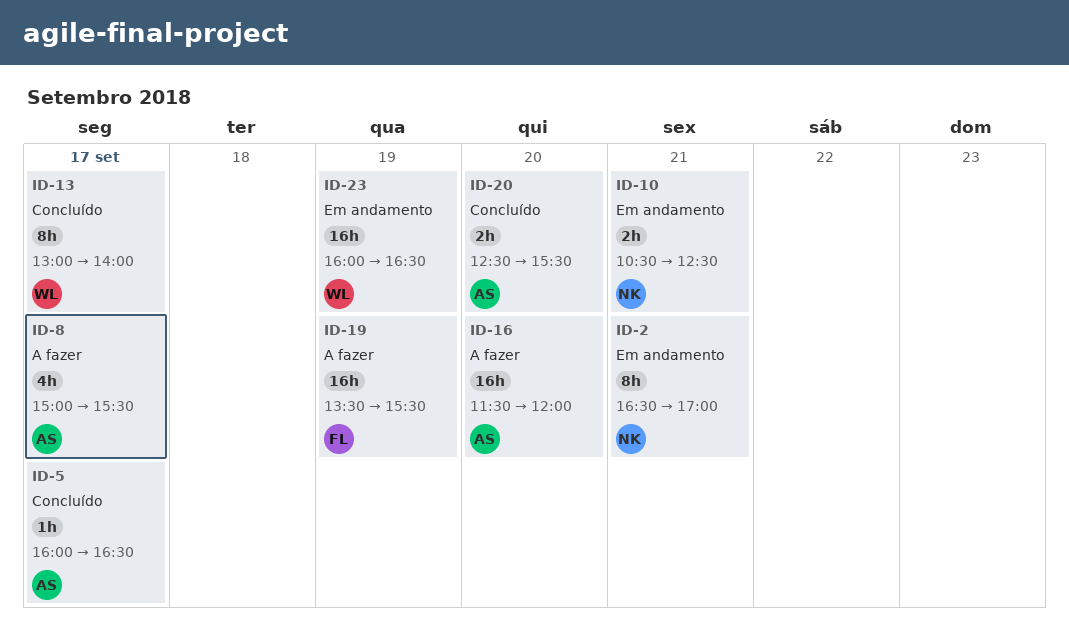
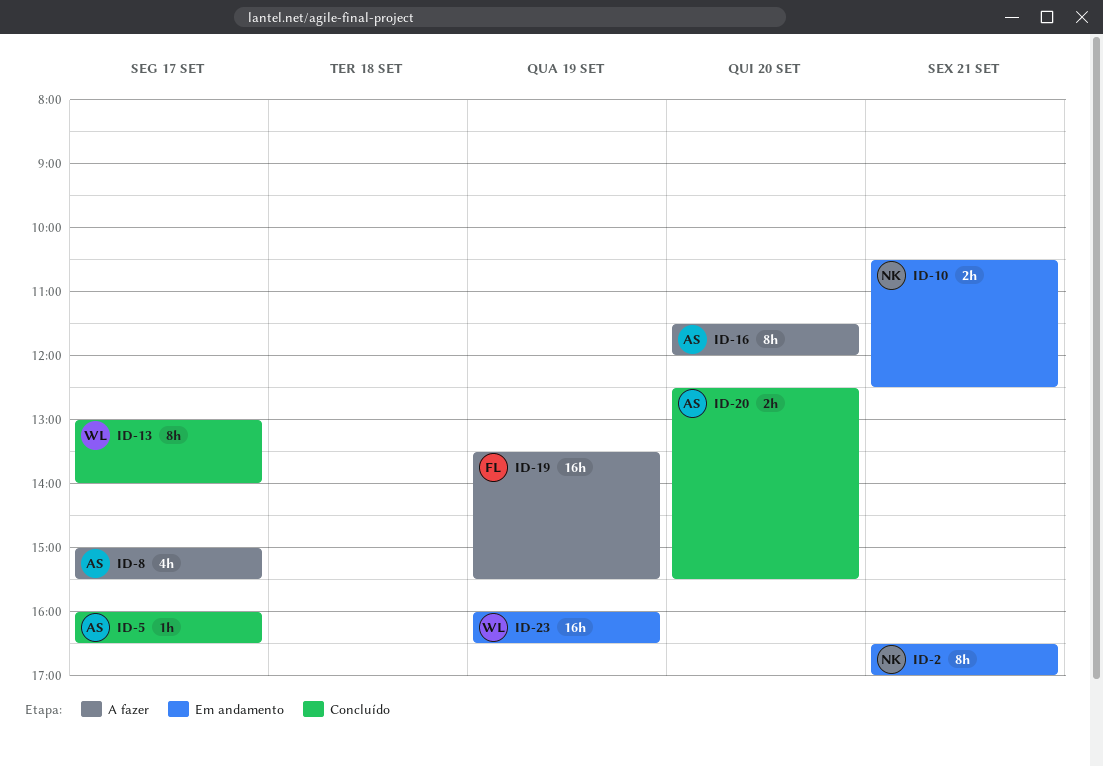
ID-16, estimate: 16h -> 8h

